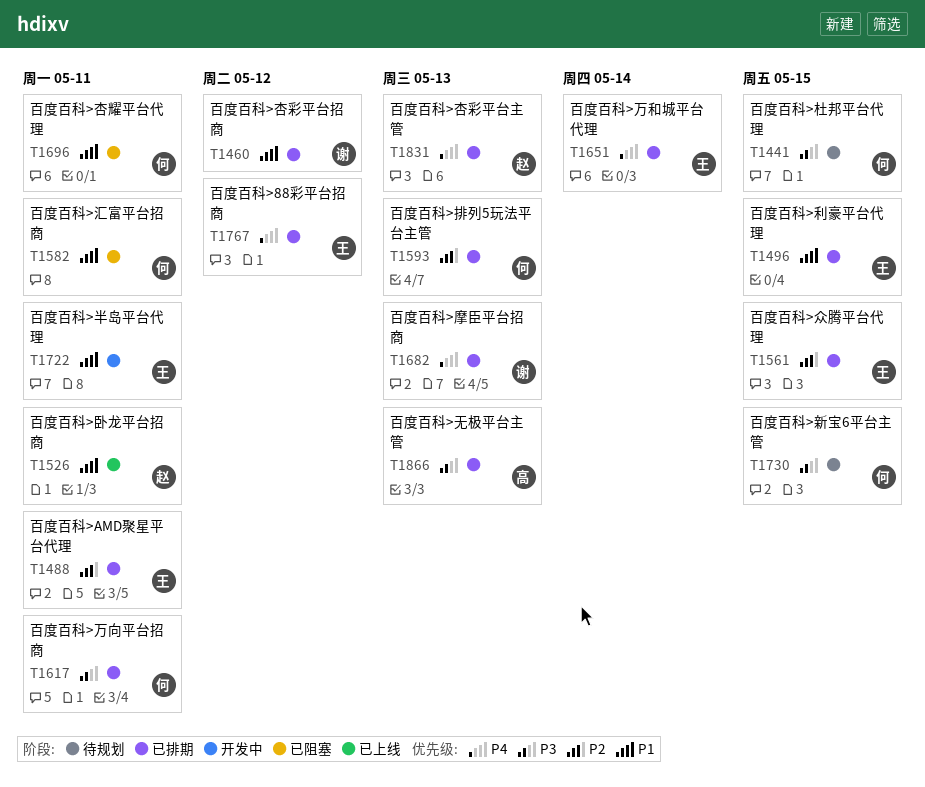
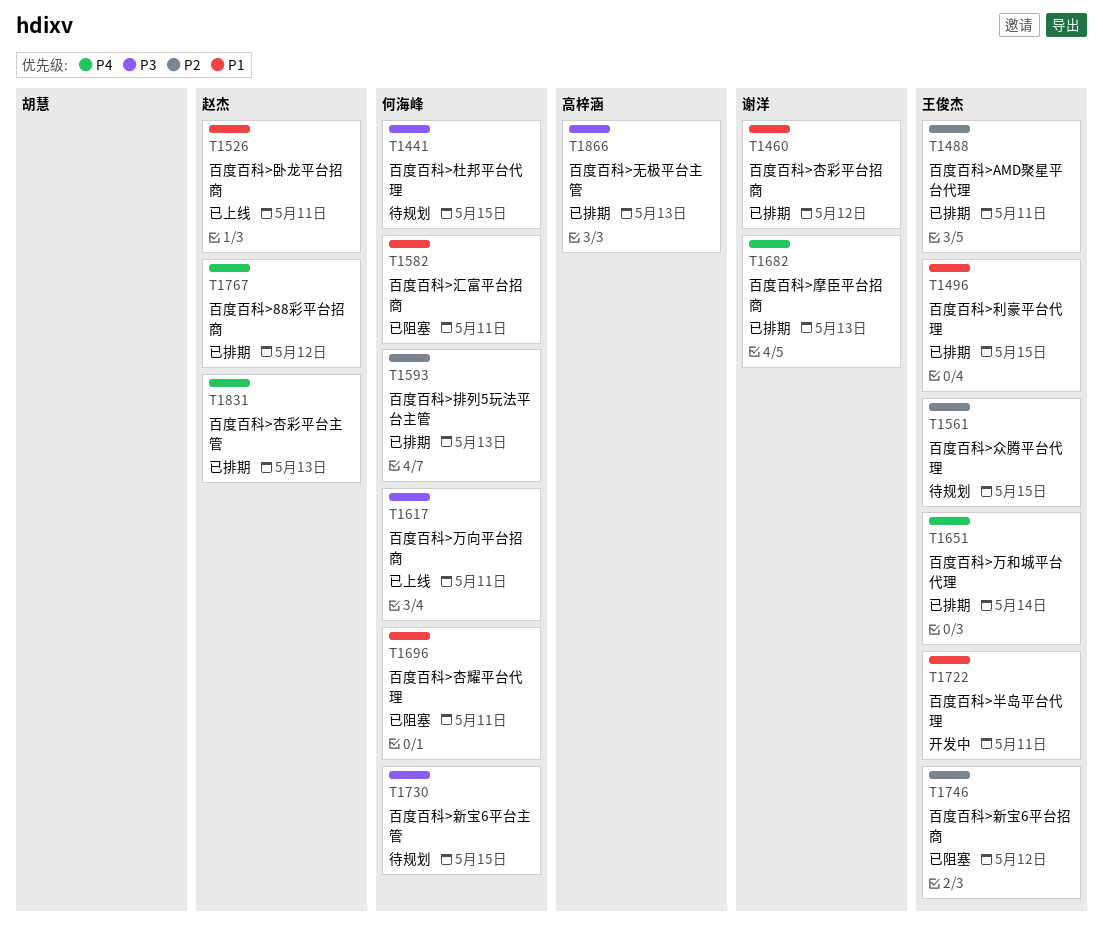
T1561, status: 已排期 -> 待规划
T1617, status: 已排期 -> 已上线
T1746: none -> present
T1767, owner: 王俊杰 -> 赵杰

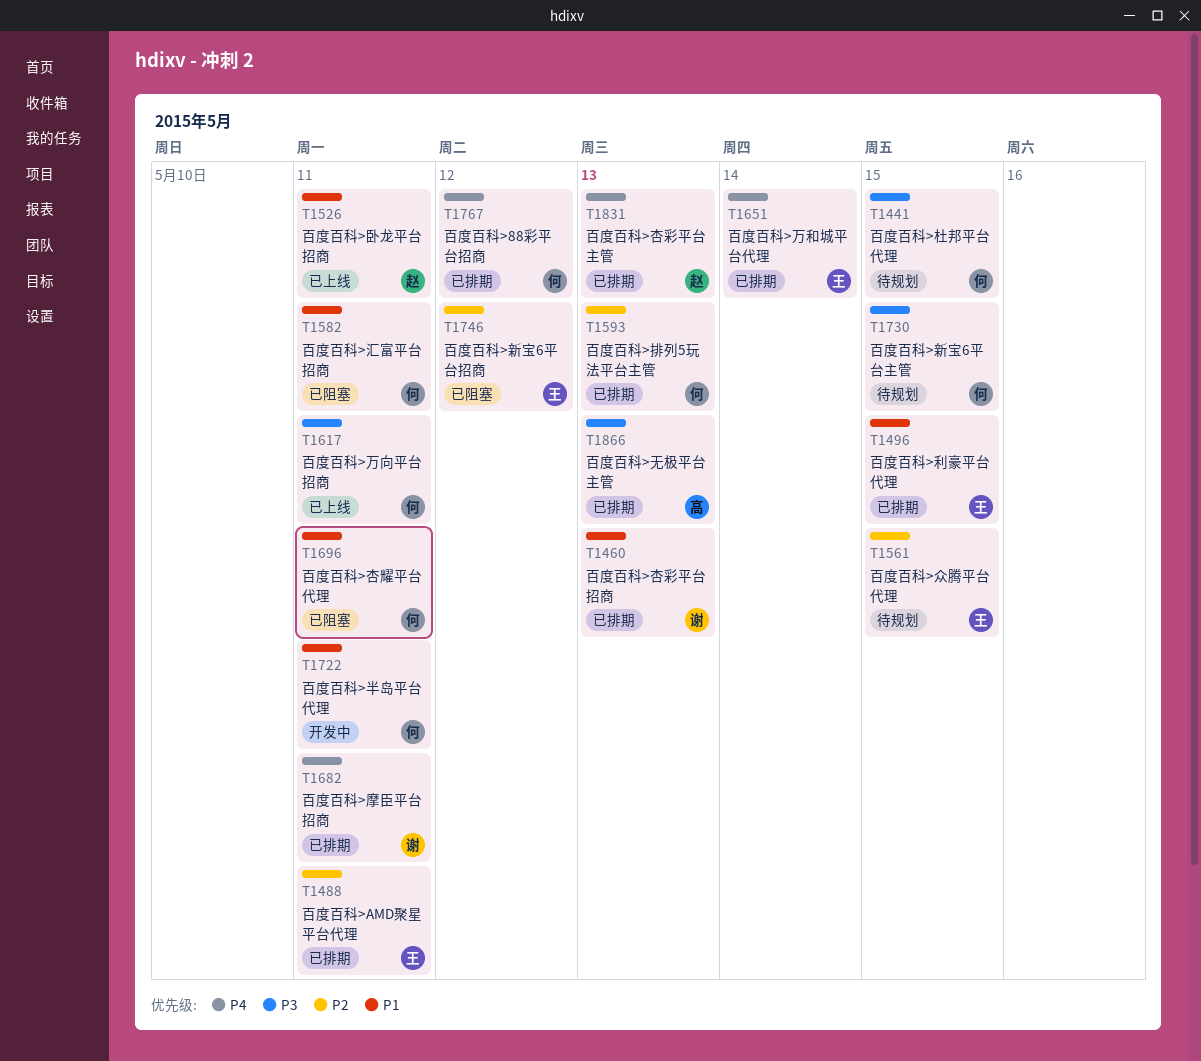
T1460, due: May 12 -> May 13
T1682, due: May 13 -> May 11
T1722, owner: 王俊杰 -> 何海峰
T1767, owner: 赵杰 -> 何海峰

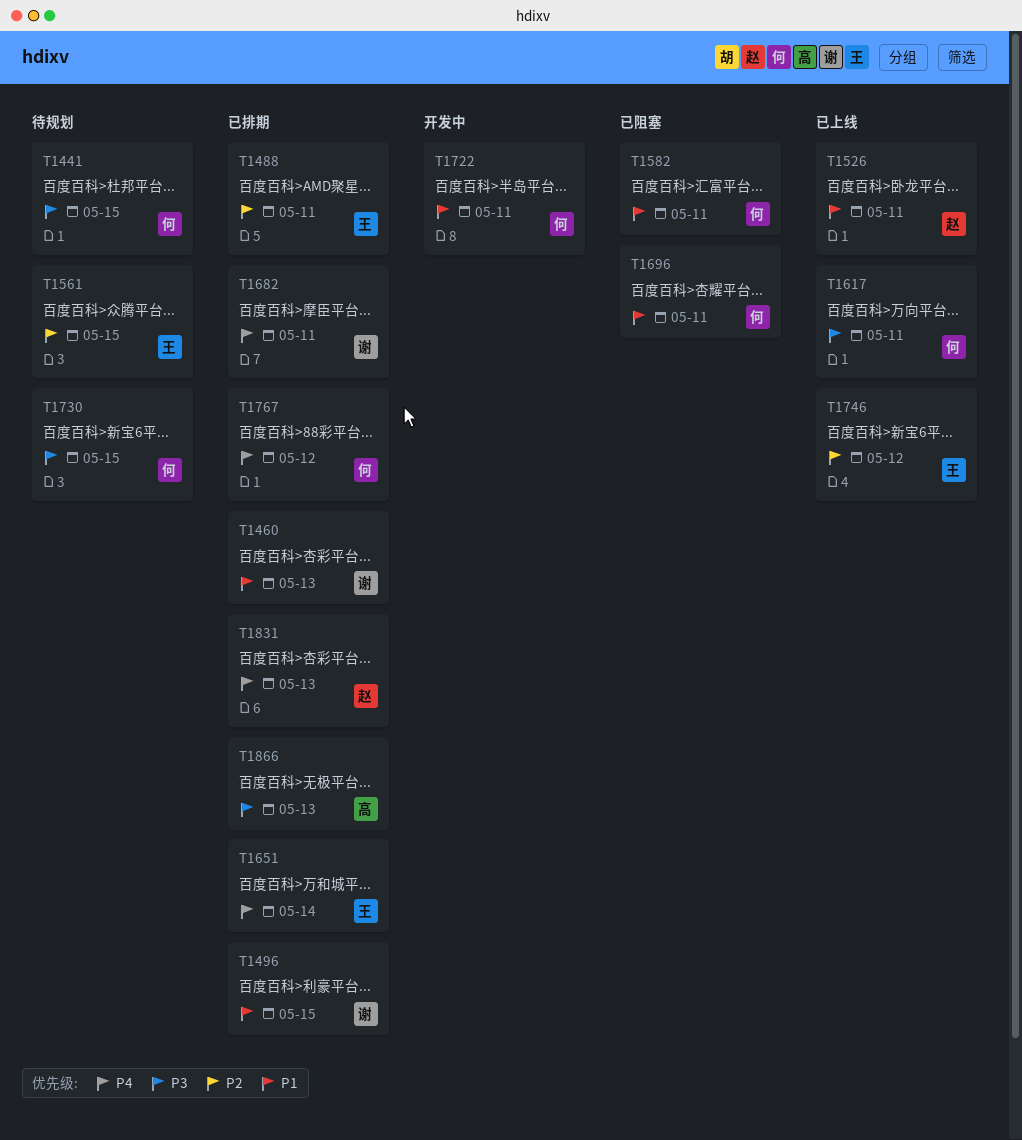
T1496, owner: 王 -> 谢
T1593: present -> none
T1746, status: 已阻塞 -> 已上线

